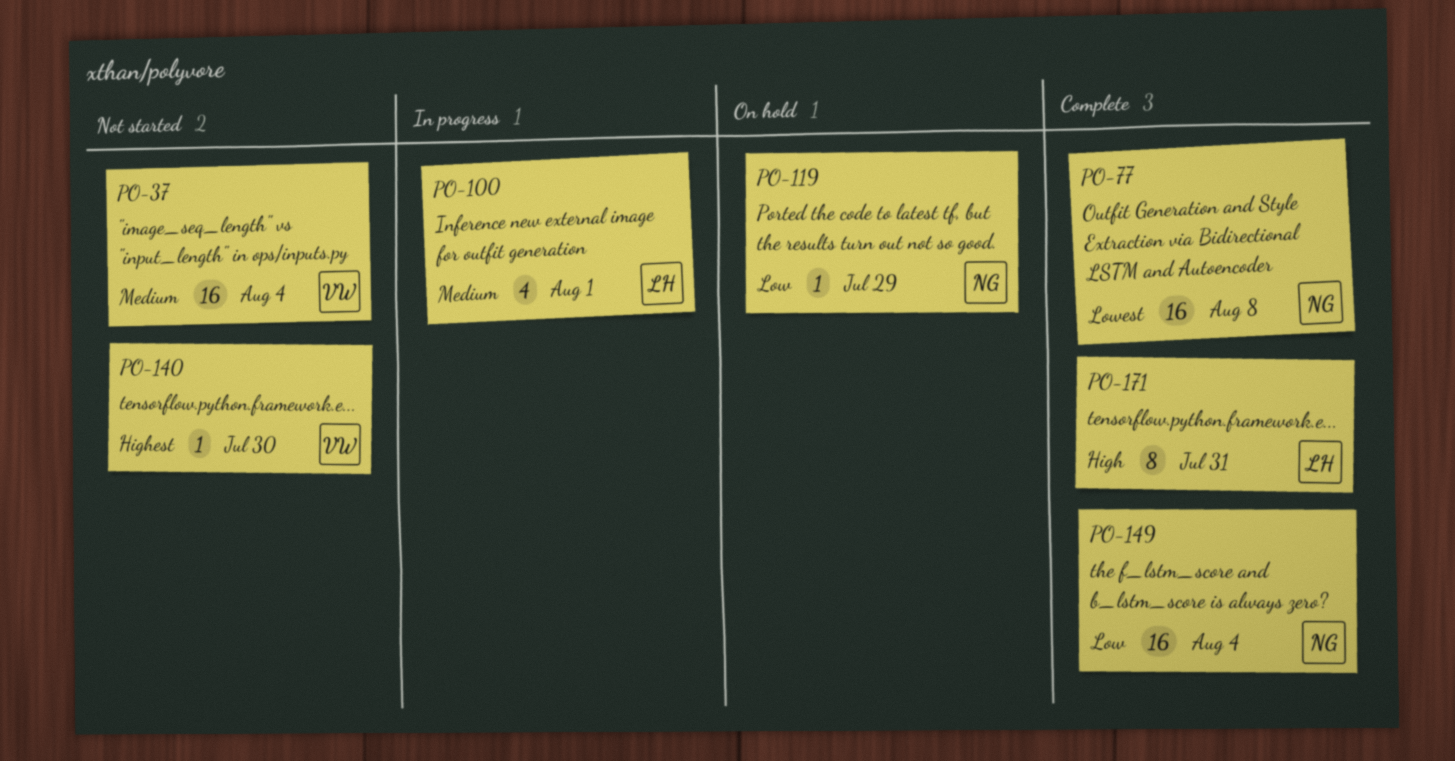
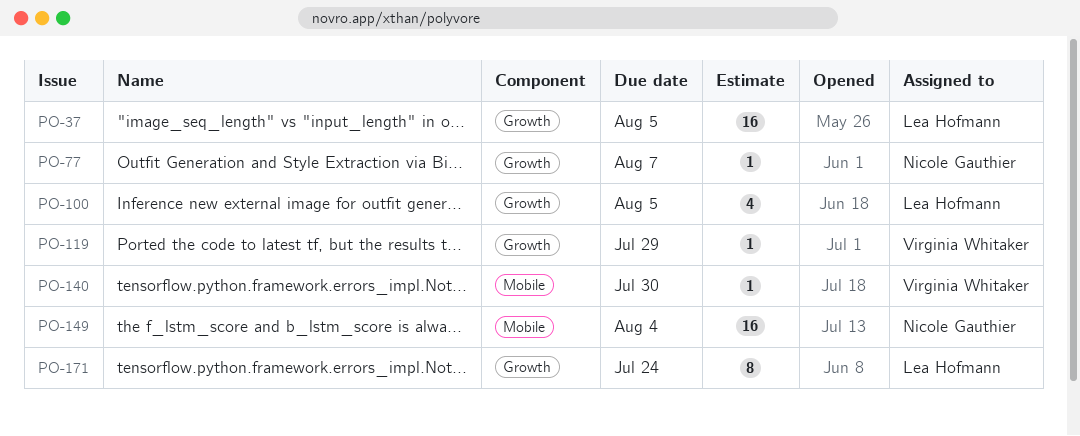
PO-37, owner: Virginia Whitaker -> Lea Hofmann
PO-37, due: Aug 4 -> Aug 5
PO-77, estimate: 16 -> 1
PO-77, due: Aug 8 -> Aug 7
PO-100, due: Aug 1 -> Aug 5
PO-119, owner: Nicole Gauthier -> Virginia Whitaker
PO-171, due: Jul 31 -> Jul 24

